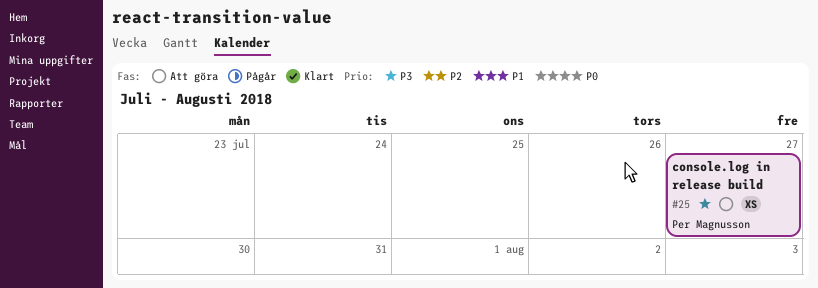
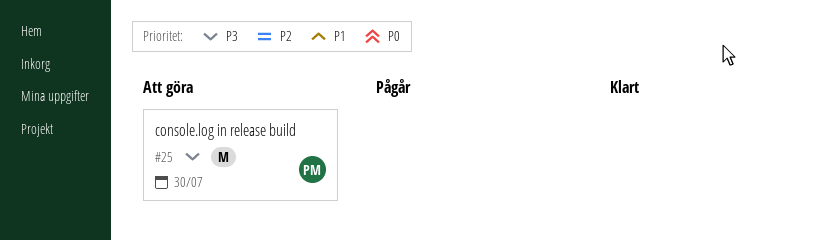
#25, estimate: XS -> M
#25, due: Jul 27 -> Jul 30

